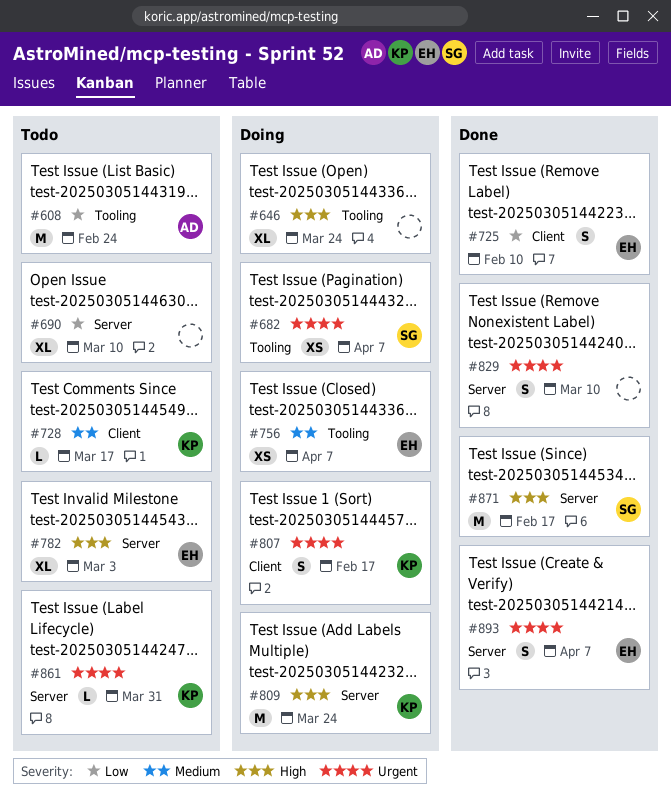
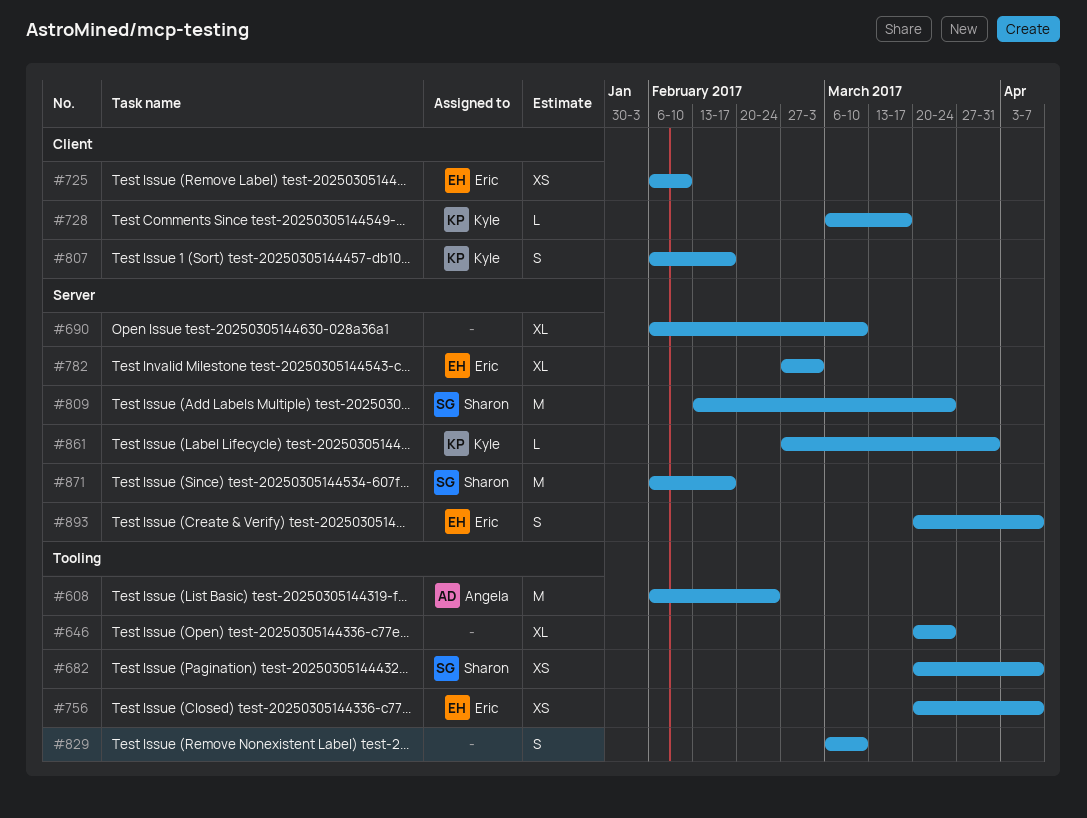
#725, estimate: S -> XS
#809, owner: Kyle -> Sharon
#829, label: Server -> Tooling

